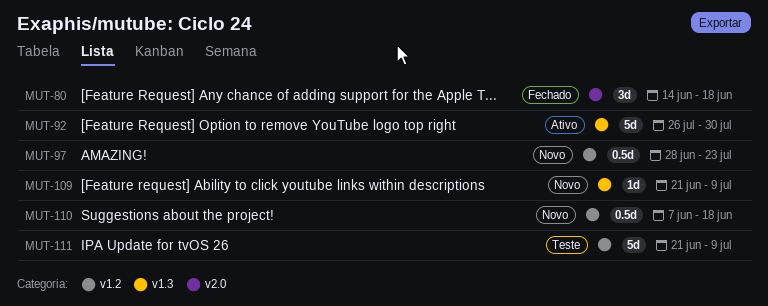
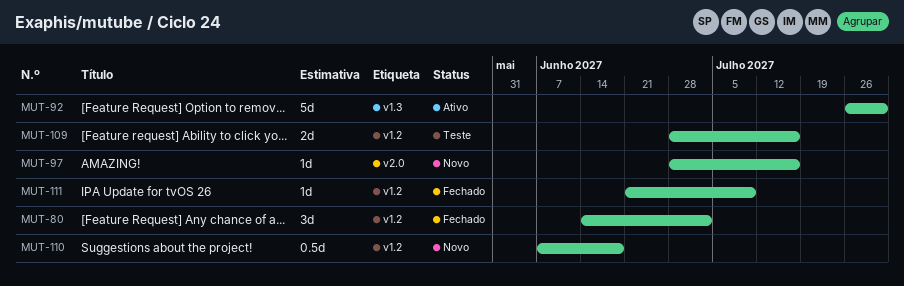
MUT-80, label: v2.0 -> v1.2
MUT-80, due: Jun 18 -> Jul 2
MUT-97, label: v1.2 -> v2.0
MUT-97, estimate: 0.5d -> 1d
MUT-97, due: Jul 23 -> Jul 16
MUT-109, status: Novo -> Teste
MUT-109, label: v1.3 -> v1.2
MUT-109, estimate: 1d -> 2d
MUT-109, start: Jun 21 -> Jun 28
MUT-109, due: Jul 9 -> Jul 16
MUT-111, status: Teste -> Fechado
MUT-111, estimate: 5d -> 1d

